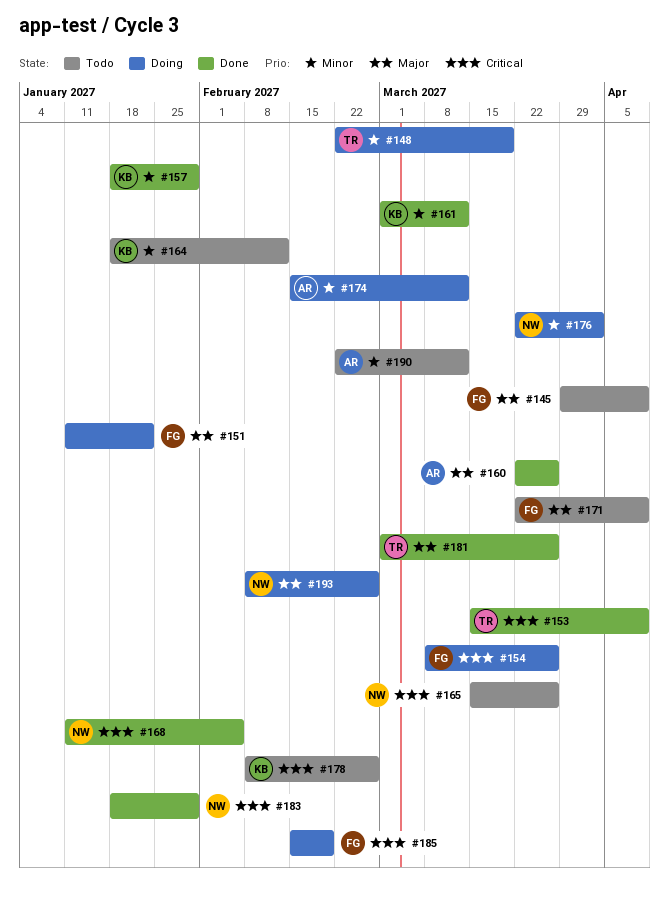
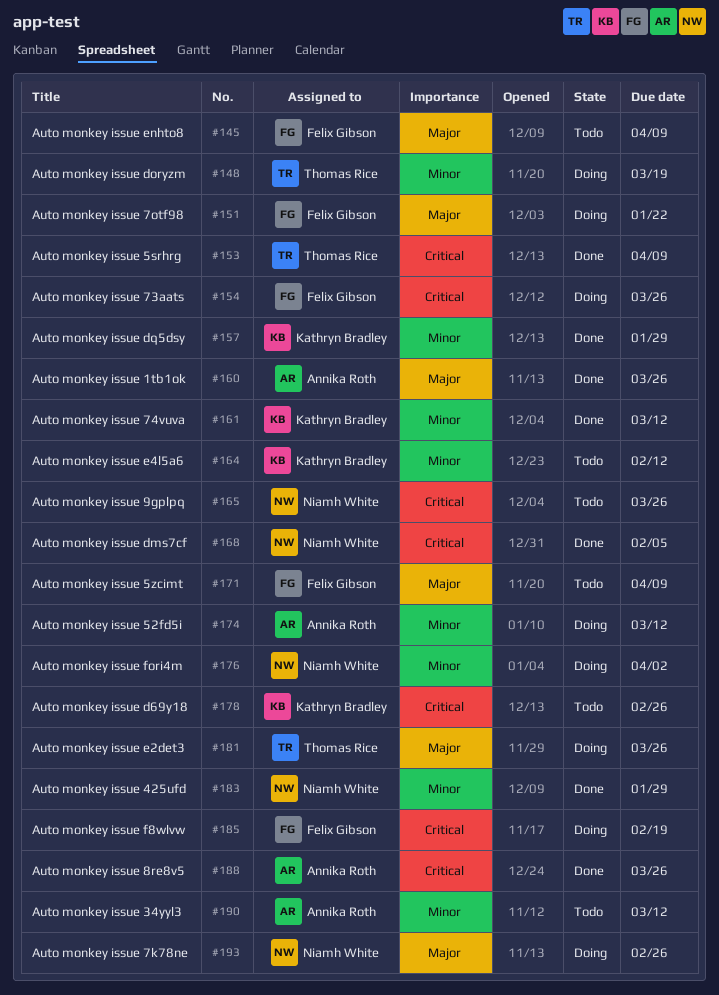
#181, status: Done -> Doing
#183, priority: Critical -> Minor
#188: none -> present

